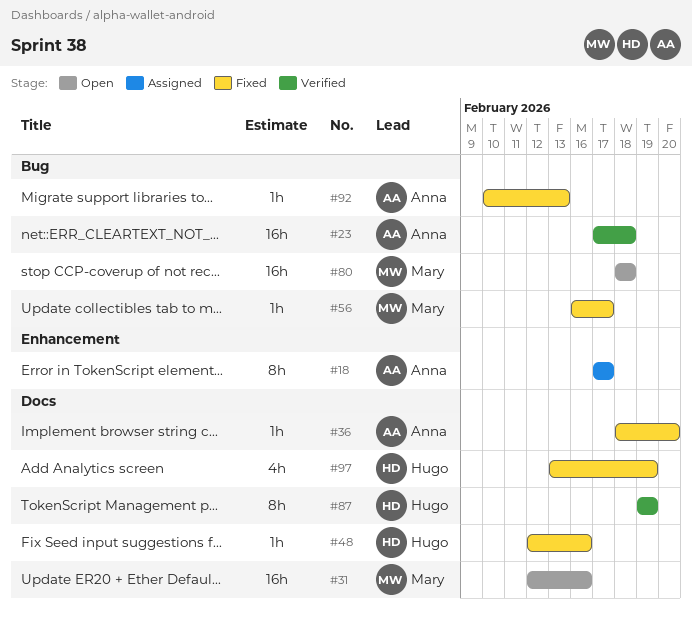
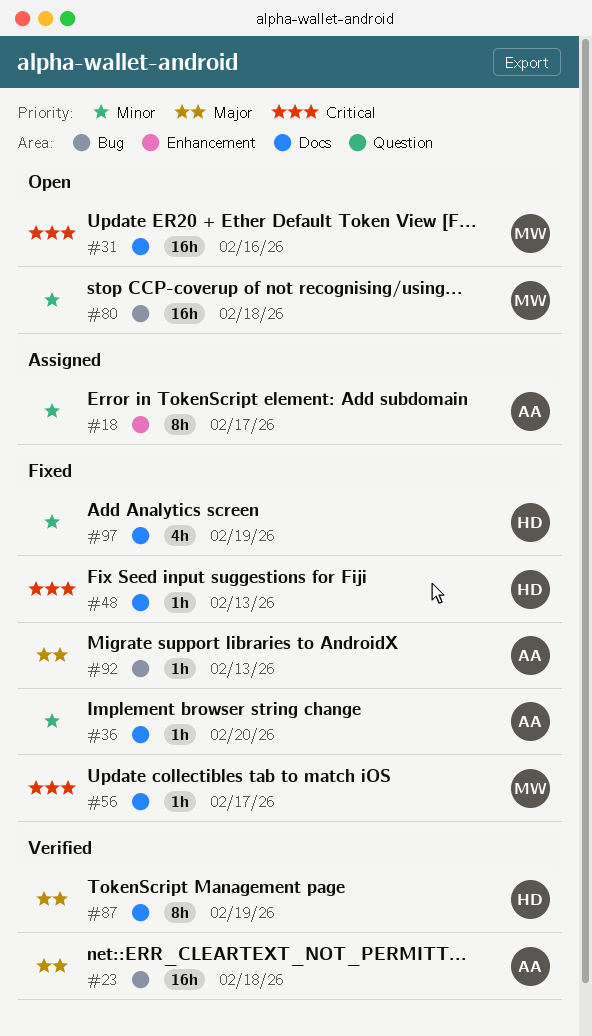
#48, due: Feb 16 -> Feb 13
#56, label: Bug -> Docs

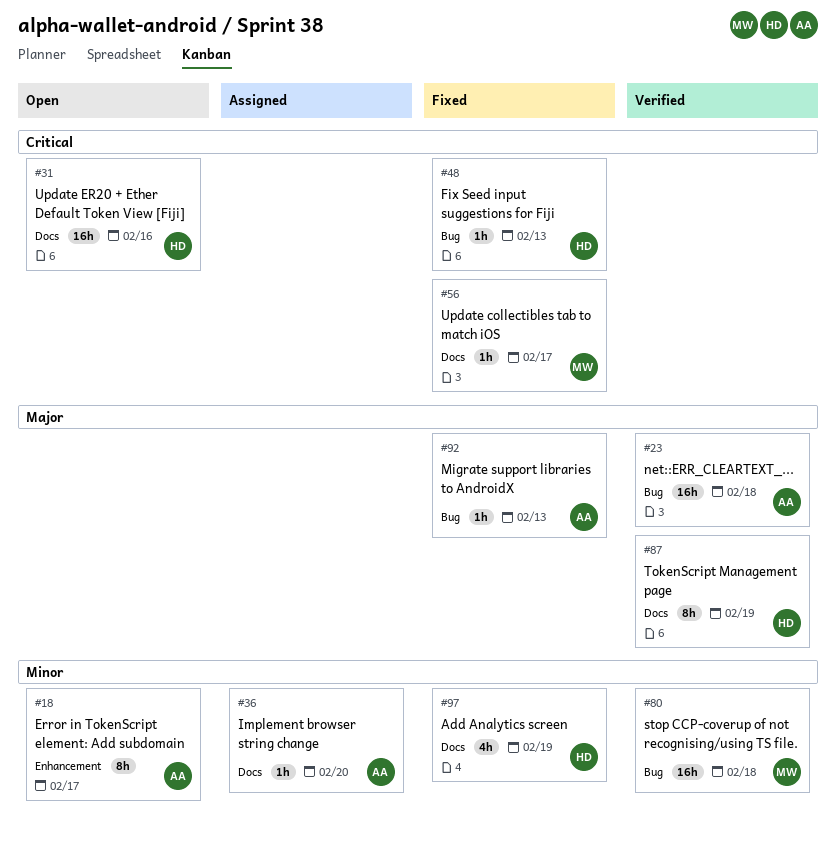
#18, status: Assigned -> Open
#31, owner: MW -> HD
#36, status: Fixed -> Assigned
#48, label: Docs -> Bug
#80, status: Open -> Verified

